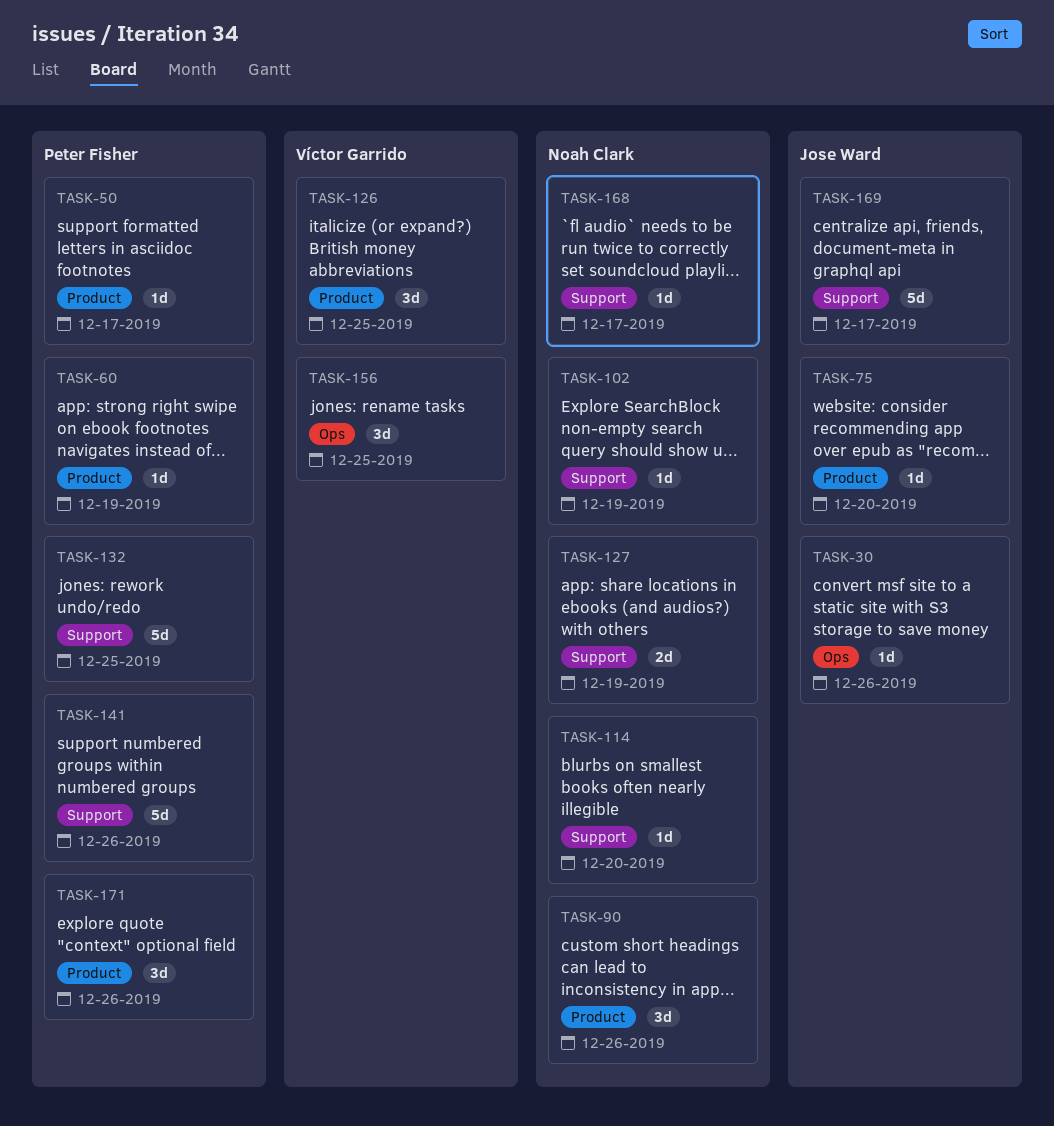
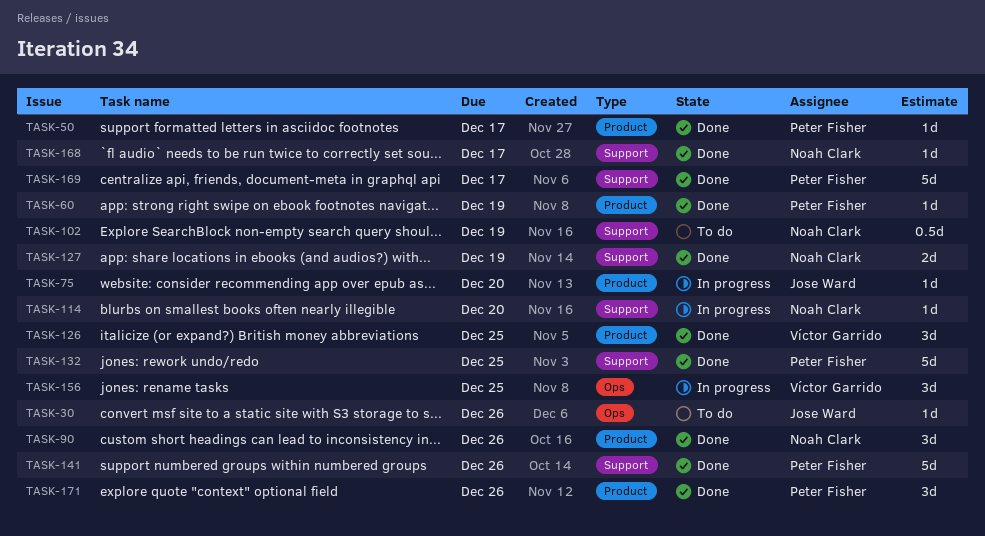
TASK-102, estimate: 1d -> 0.5d
TASK-169, owner: Jose Ward -> Peter Fisher

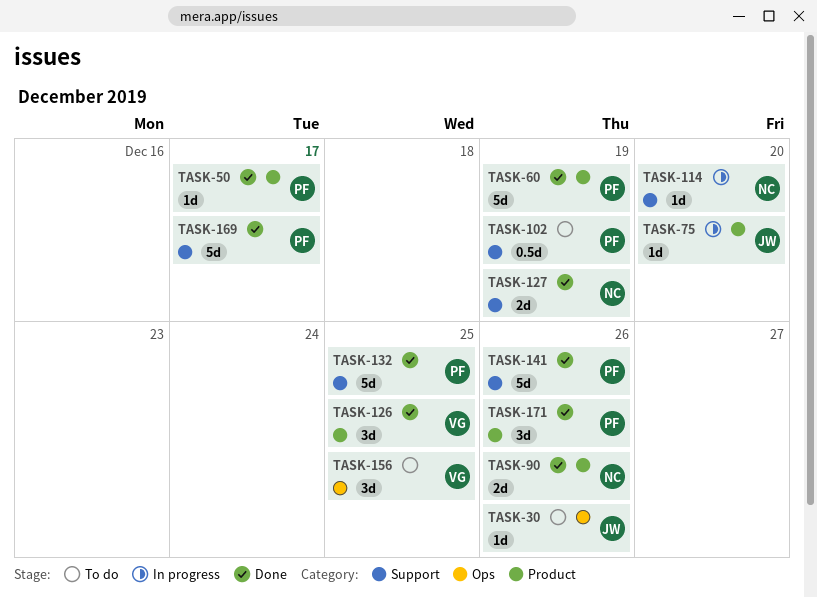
TASK-60, estimate: 1d -> 5d
TASK-90, estimate: 3d -> 2d
TASK-102, owner: Noah Clark -> Peter Fisher
TASK-156, status: In progress -> To do
TASK-168: present -> none

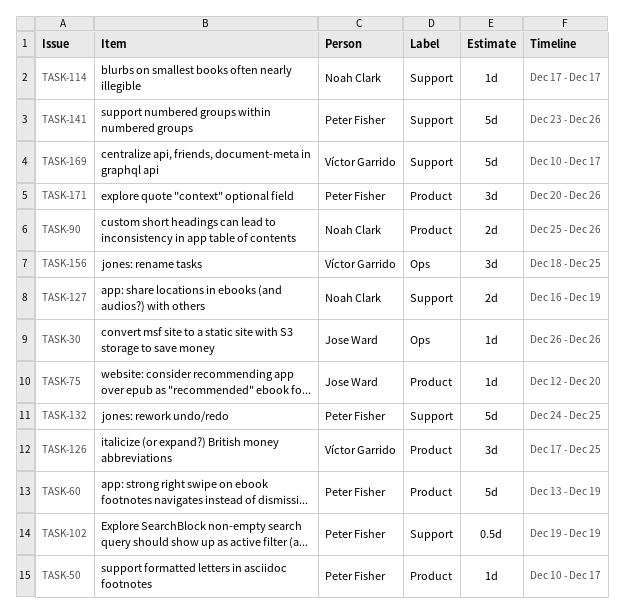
TASK-114, due: Dec 20 -> Dec 17
TASK-169, owner: Peter Fisher -> Víctor Garrido

